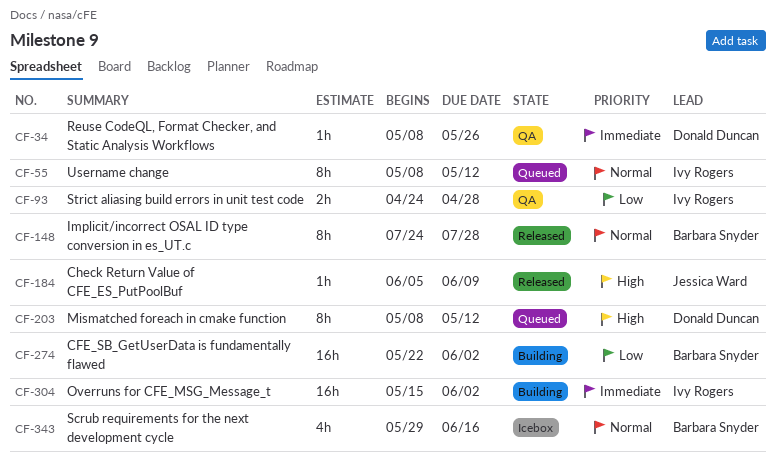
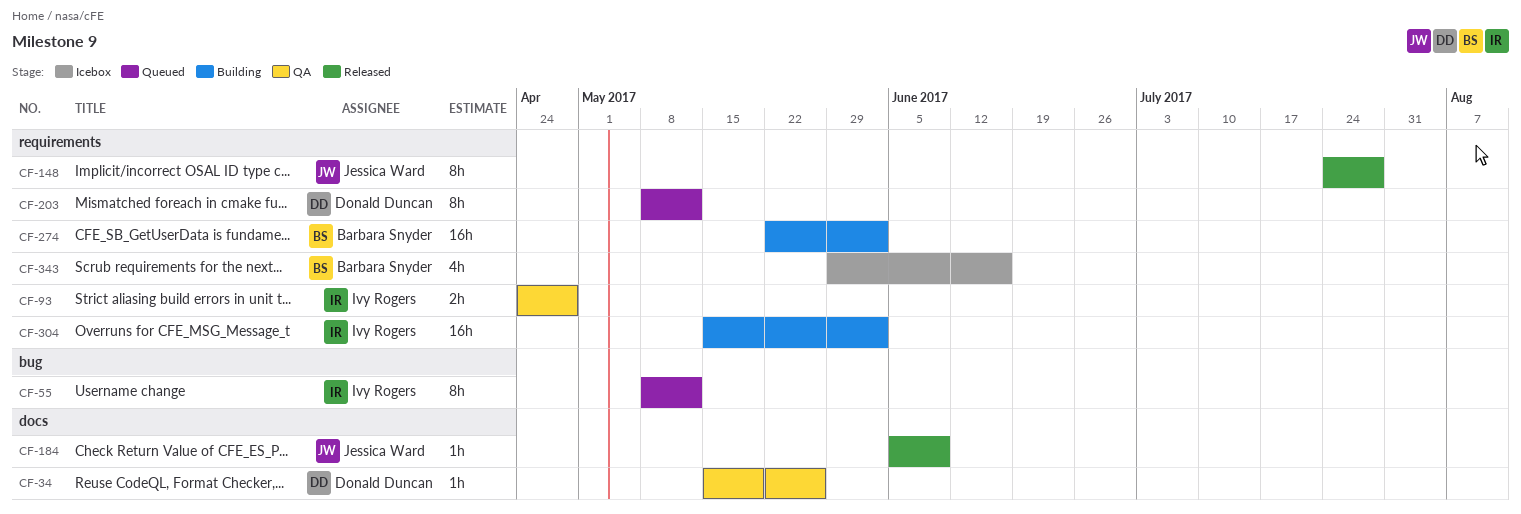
CF-34, start: May 8 -> May 15
CF-148, owner: Barbara Snyder -> Jessica Ward

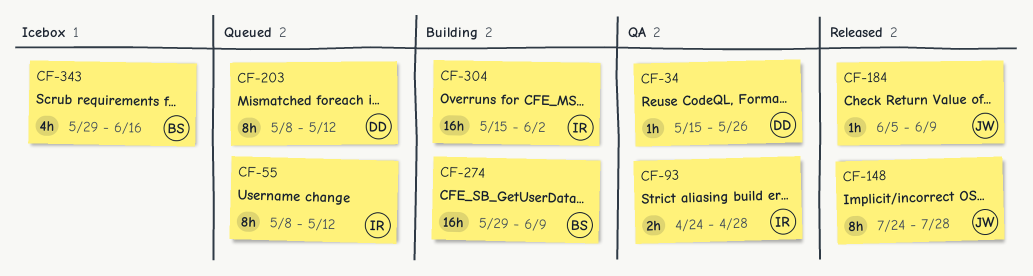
CF-274, start: May 22 -> May 29
CF-274, due: Jun 2 -> Jun 9

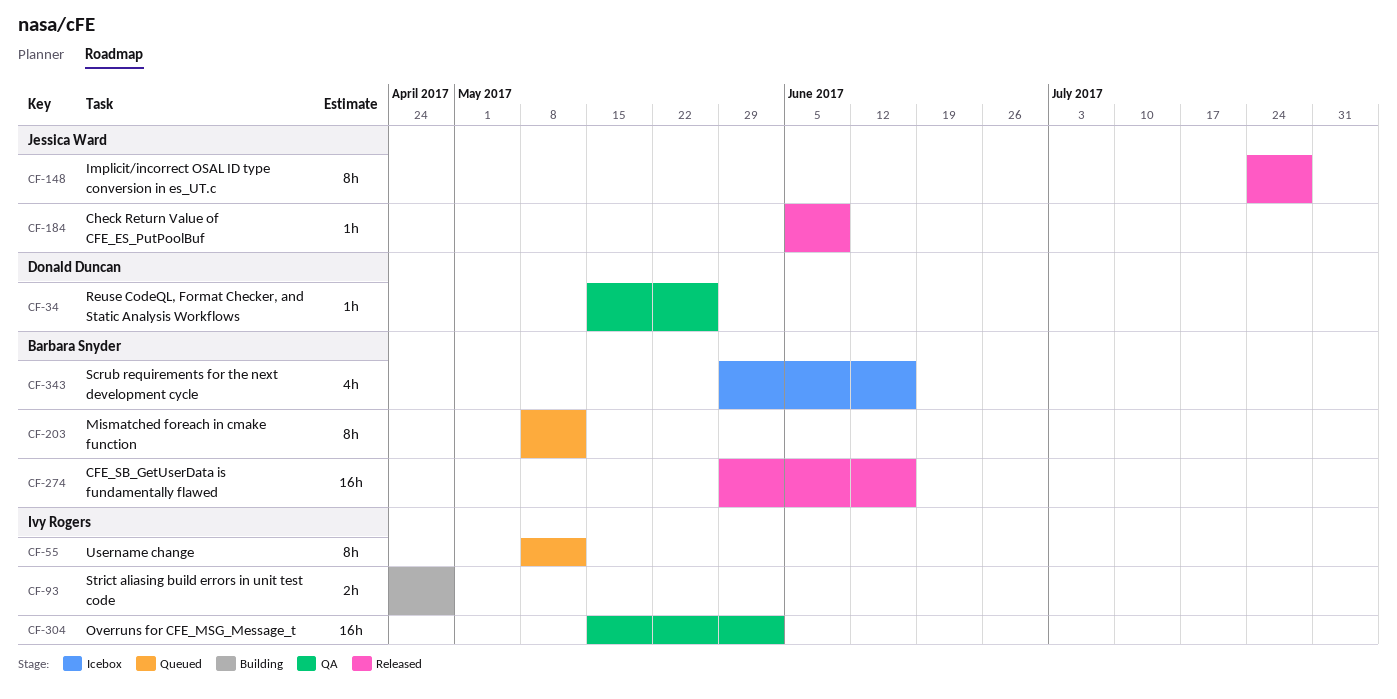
CF-93, status: QA -> Building
CF-203, owner: Donald Duncan -> Barbara Snyder
CF-274, status: Building -> Released
CF-274, due: Jun 9 -> Jun 16
CF-304, status: Building -> QA

